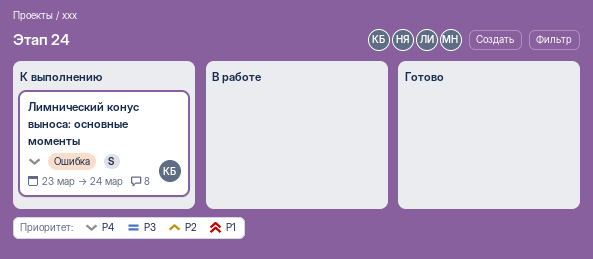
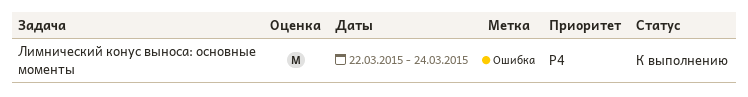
Лимнический конус выноса: основные моменты, estimate: S -> M
Лимнический конус выноса: основные моменты, start: Mar 23 -> Mar 22

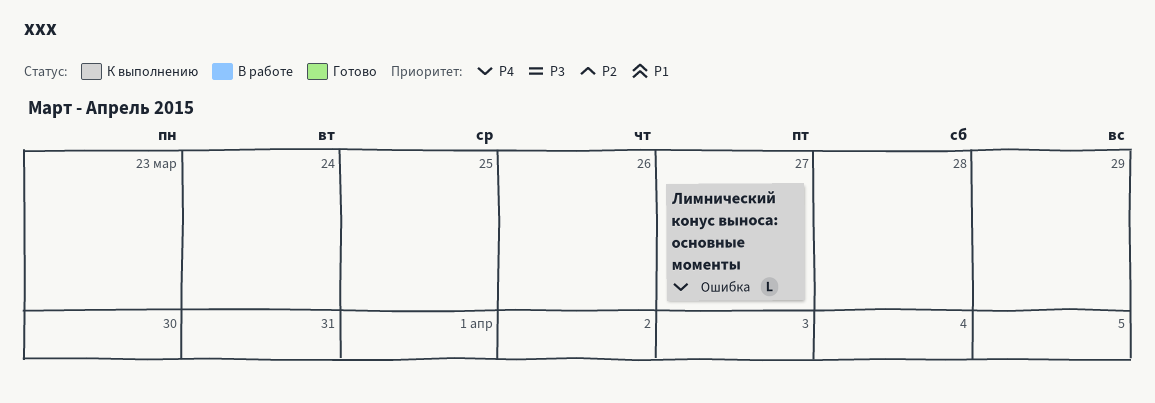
Лимнический конус выноса: основные моменты, estimate: M -> L
Лимнический конус выноса: основные моменты, due: Mar 24 -> Mar 27

